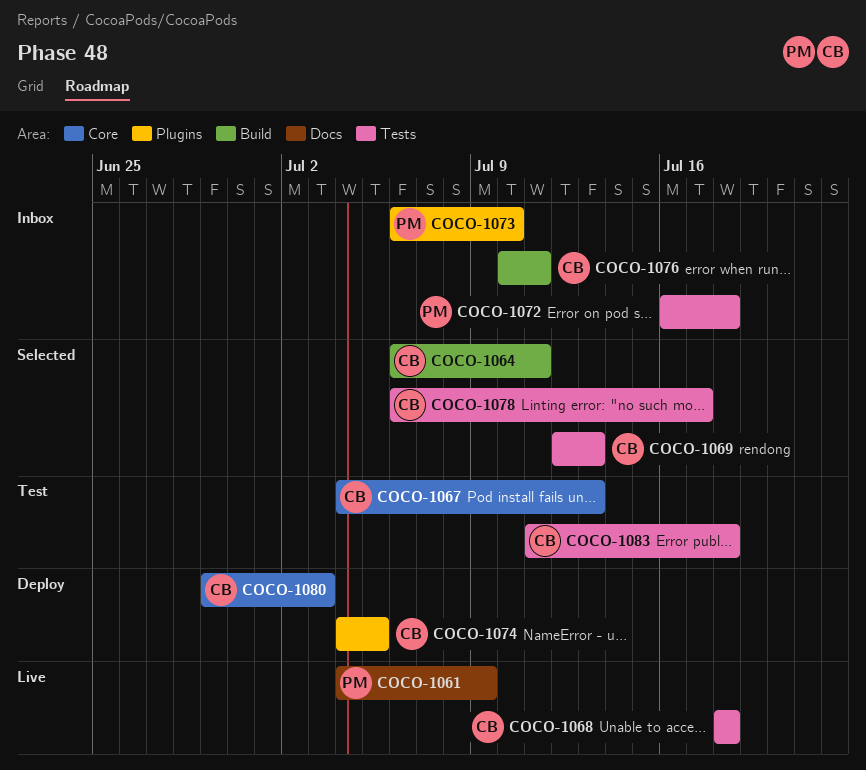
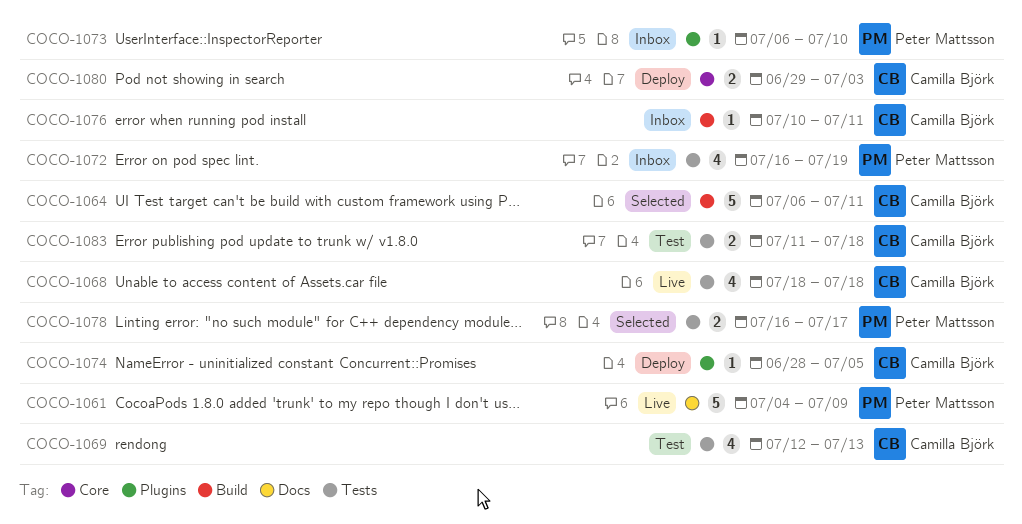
COCO-1067: present -> none
COCO-1069, status: Selected -> Test
COCO-1072, due: Jul 18 -> Jul 19
COCO-1074, start: Jul 4 -> Jun 28
COCO-1078, owner: Camilla Björk -> Peter Mattsson
COCO-1078, start: Jul 6 -> Jul 16

